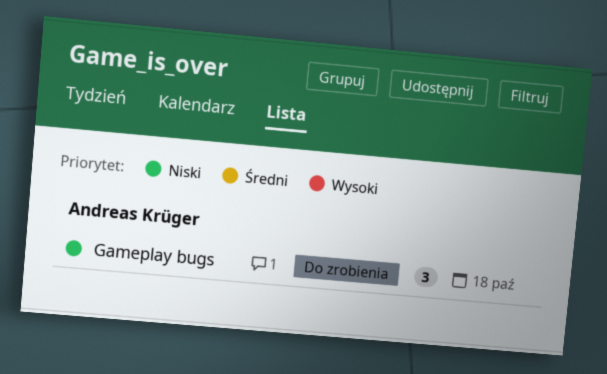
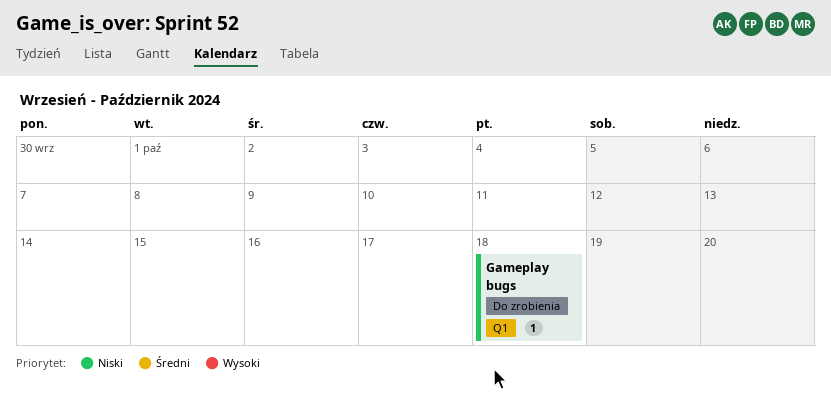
Gameplay bugs, estimate: 3 -> 1

